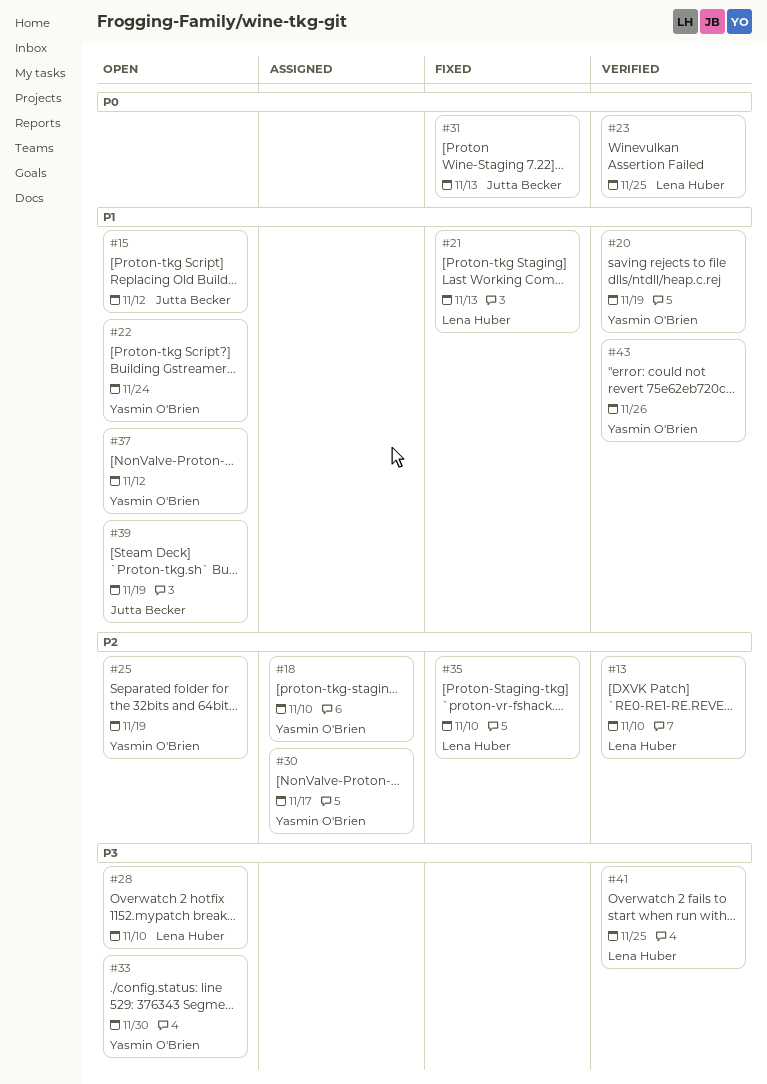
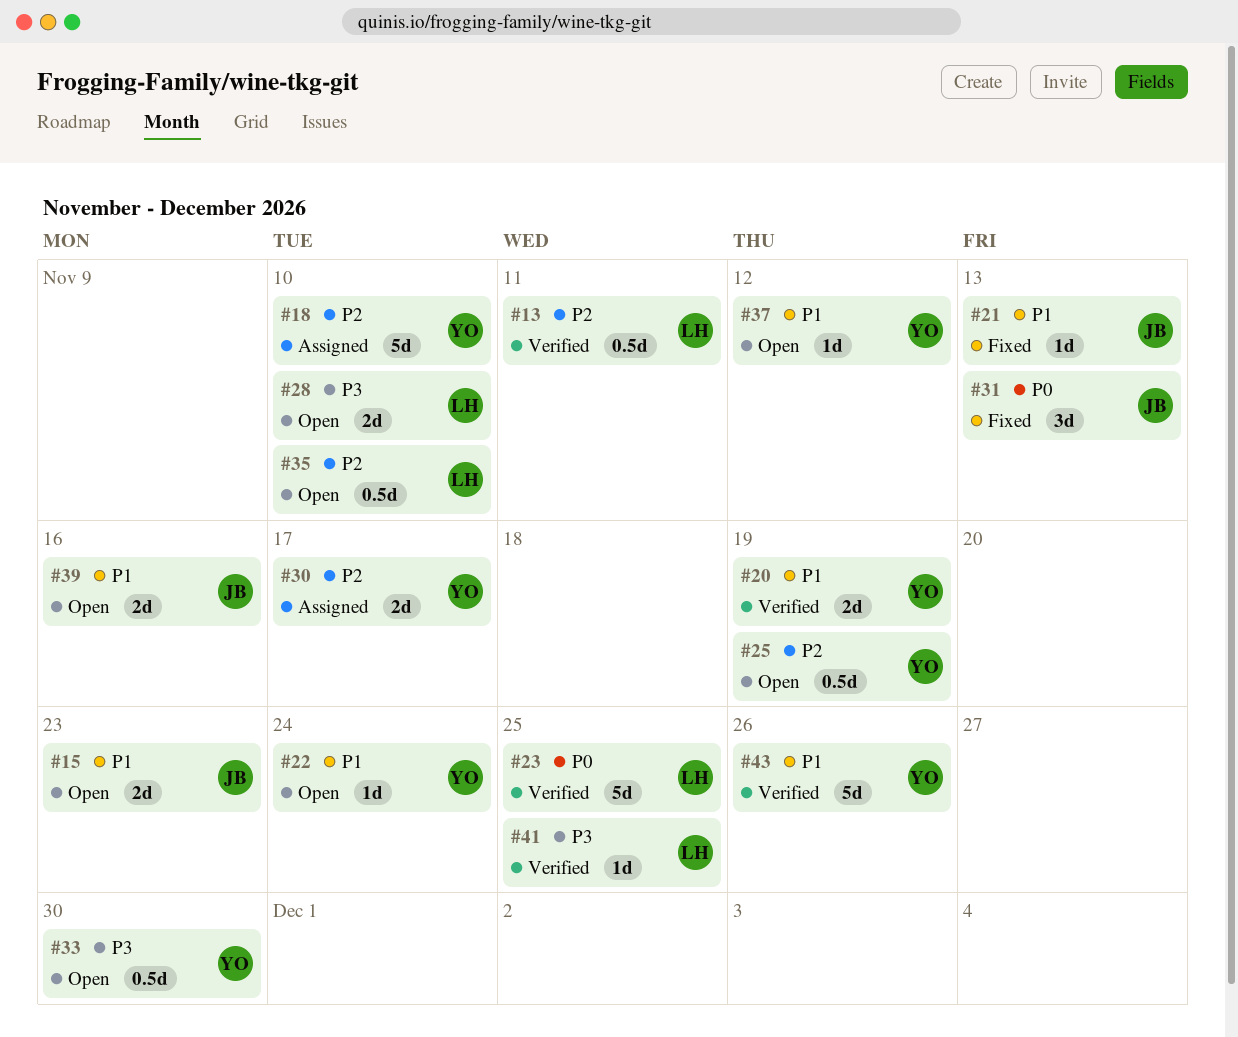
#13, due: Nov 10 -> Nov 11
#15, due: Nov 12 -> Nov 23
#21, owner: Lena Huber -> Jutta Becker
#35, status: Fixed -> Open
#39, due: Nov 19 -> Nov 16

